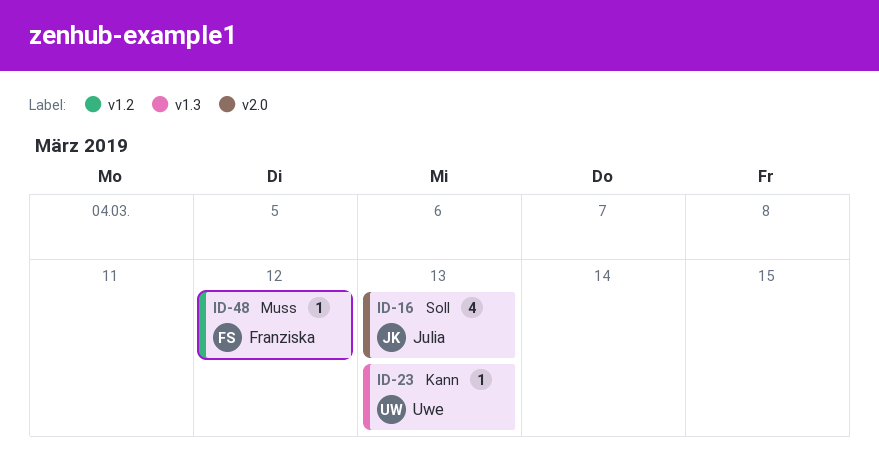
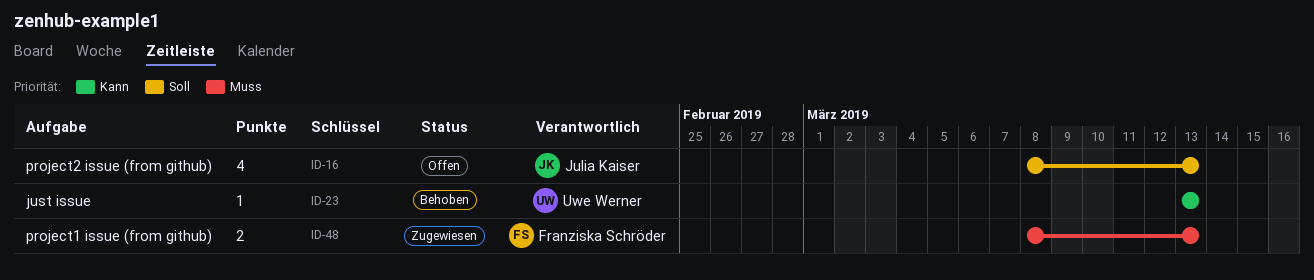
ID-48, estimate: 1 -> 2
ID-48, due: Mar 12 -> Mar 13

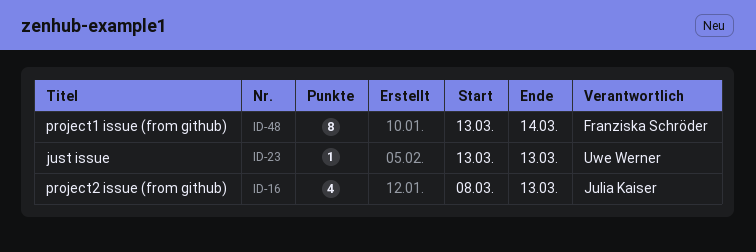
ID-48, estimate: 2 -> 8
ID-48, start: Mar 8 -> Mar 13
ID-48, due: Mar 13 -> Mar 14

